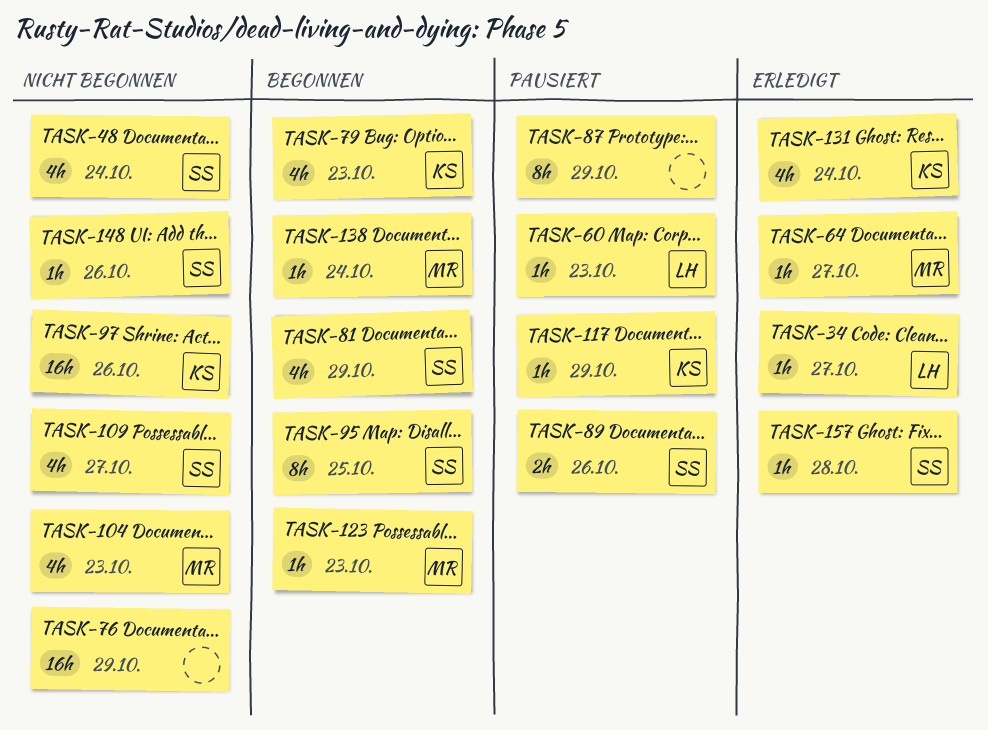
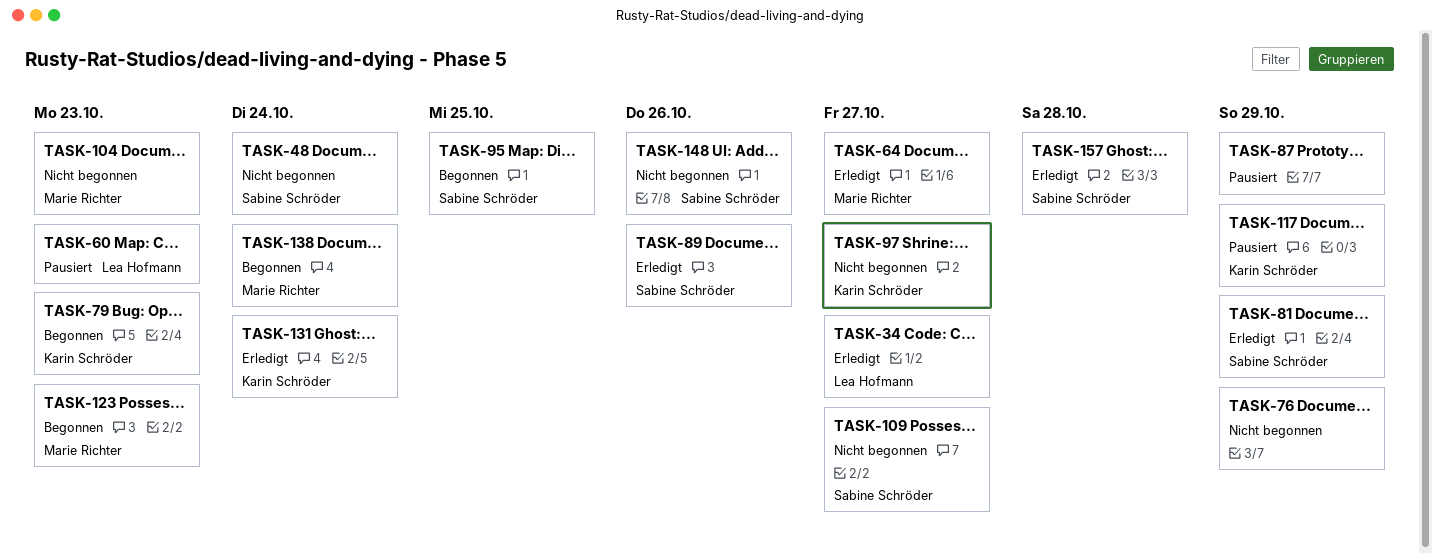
TASK-81, status: Begonnen -> Erledigt
TASK-89, status: Pausiert -> Erledigt
TASK-97, due: Oct 26 -> Oct 27

